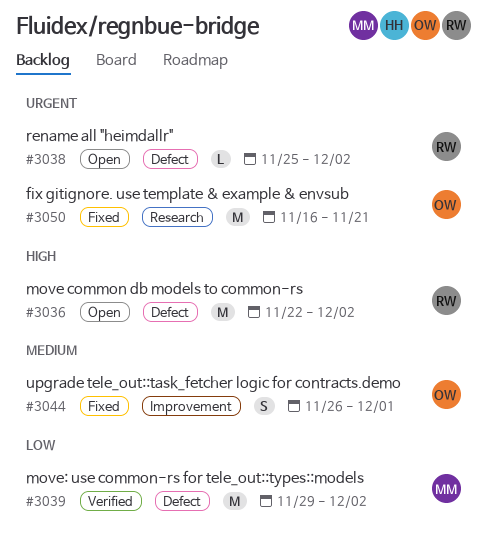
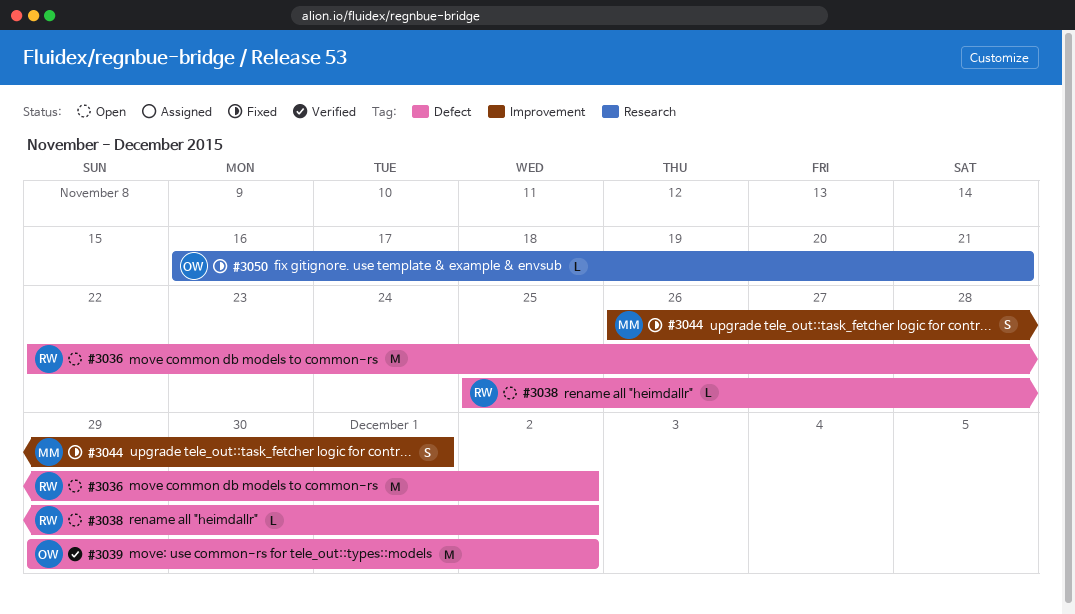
#3039, owner: MM -> OW
#3044, owner: OW -> MM
#3050, estimate: M -> L

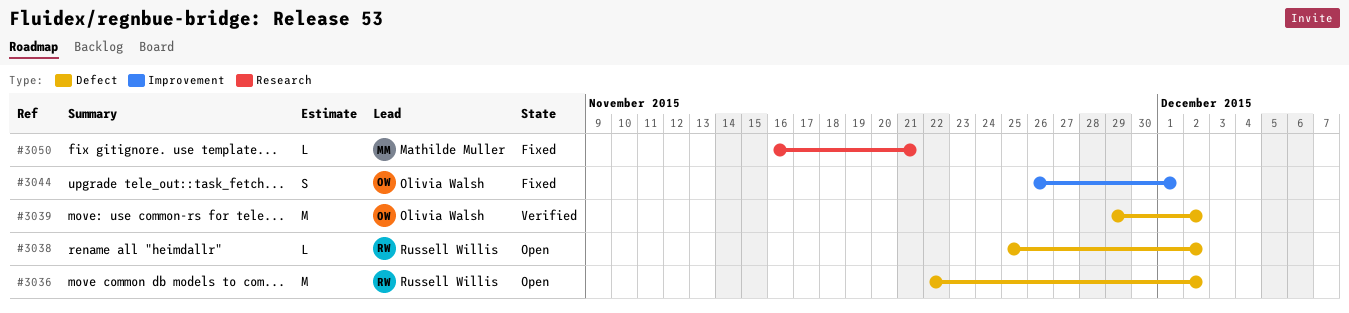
#3044, owner: Mathilde Muller -> Olivia Walsh
#3050, owner: Olivia Walsh -> Mathilde Muller

